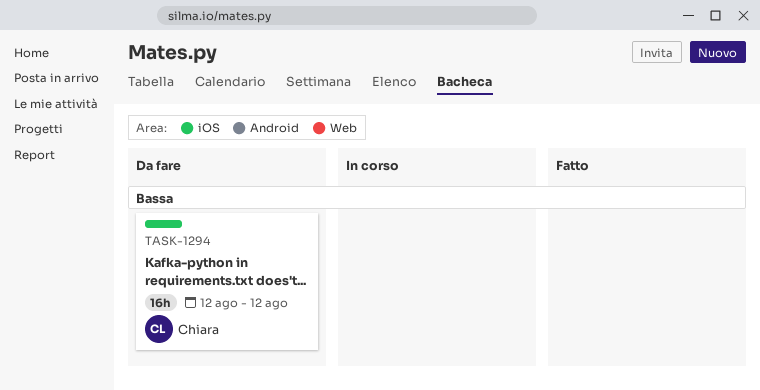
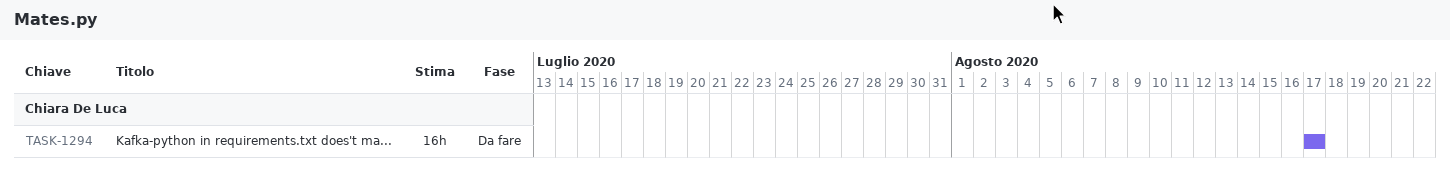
TASK-1294, start: Aug 12 -> Aug 17
TASK-1294, due: Aug 12 -> Aug 17

